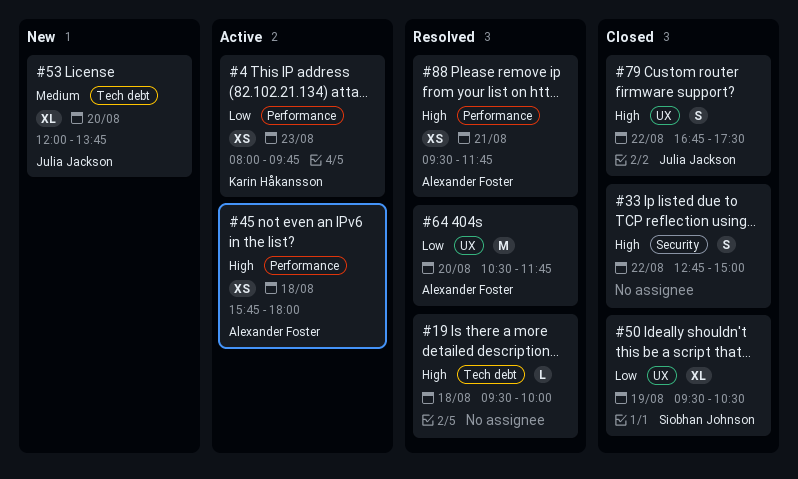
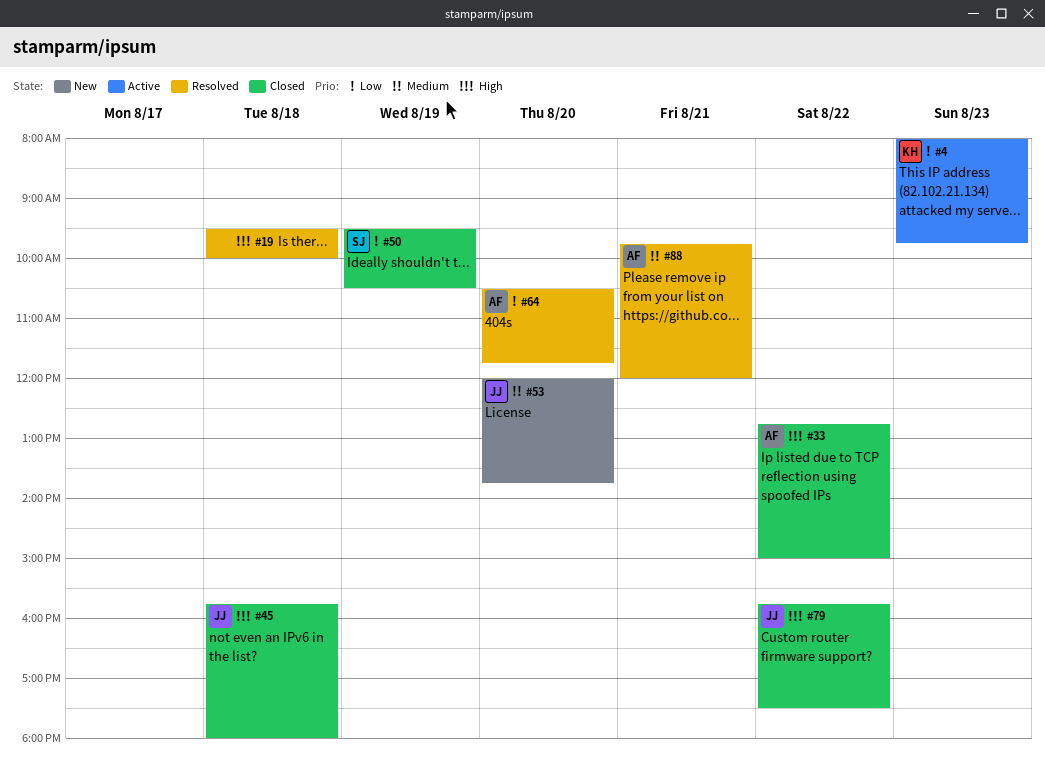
#33, owner: none -> Alexander Foster
#45, status: Active -> Closed
#45, owner: Alexander Foster -> Julia Jackson
#79, begins: 16:45 -> 15:45
#88, priority: High -> Medium
#88, begins: 09:30 -> 09:45
#88, ends: 11:45 -> 12:00

